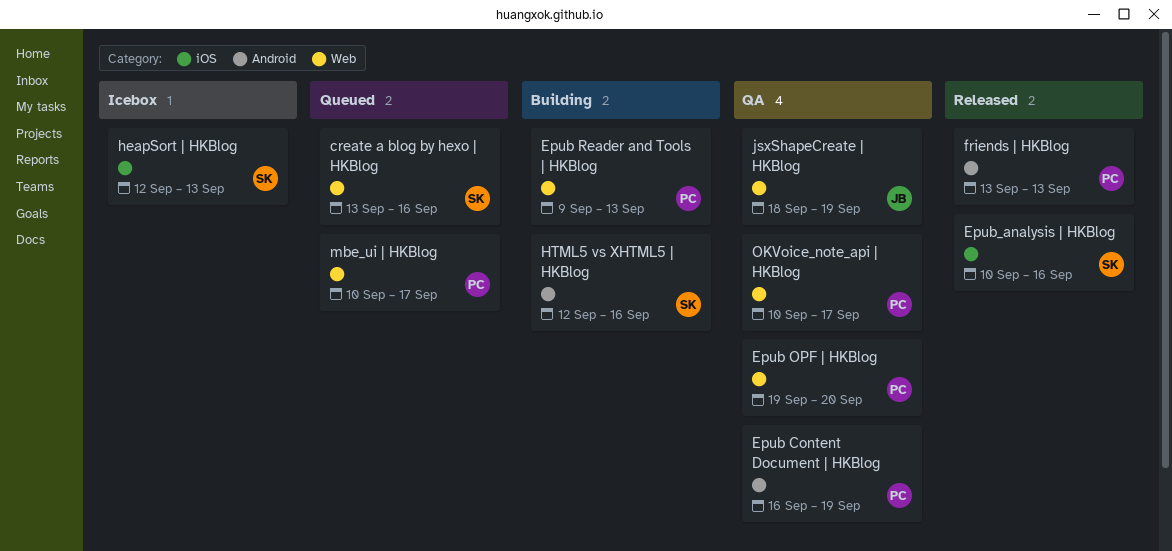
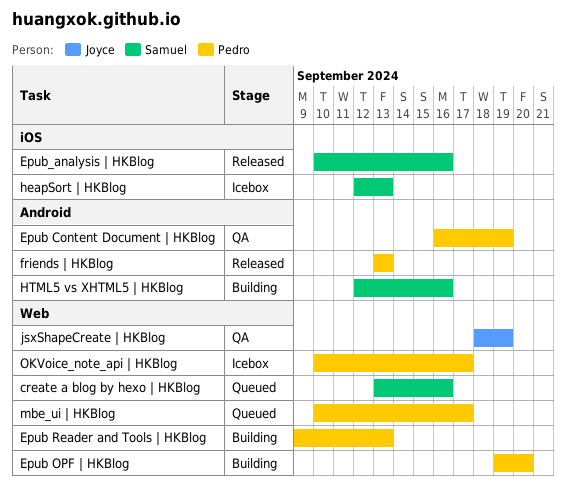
Epub OPF | HKBlog, status: QA -> Building
OKVoice_note_api | HKBlog, status: QA -> Icebox

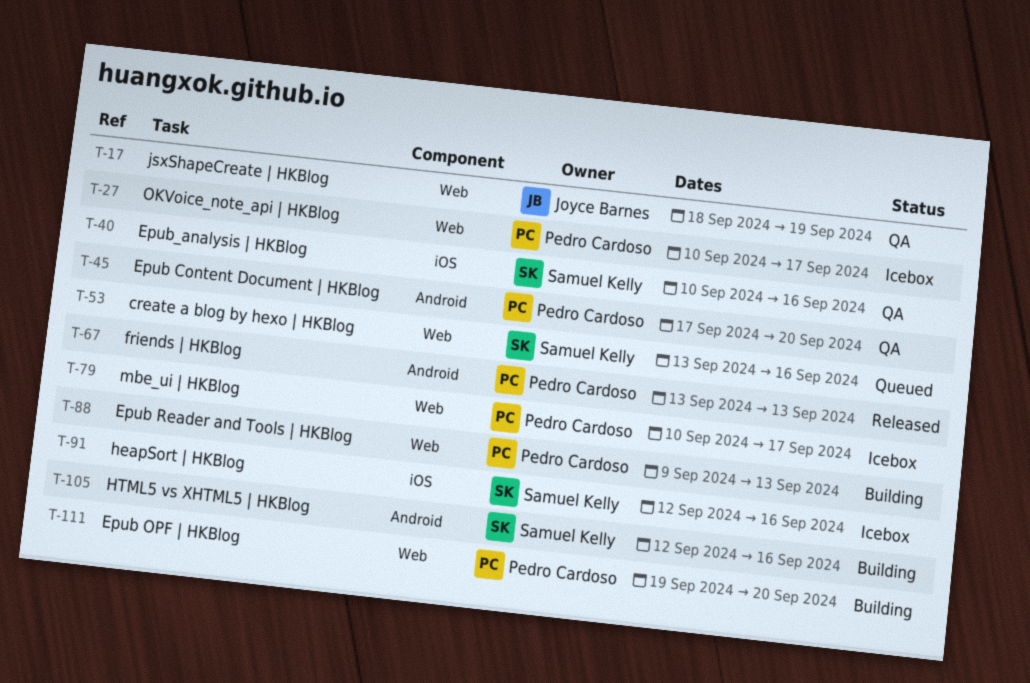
Epub Content Document | HKBlog, start: Sep 16 -> Sep 17
Epub Content Document | HKBlog, due: Sep 19 -> Sep 20
Epub_analysis | HKBlog, status: Released -> QA
heapSort | HKBlog, due: Sep 13 -> Sep 16
mbe_ui | HKBlog, status: Queued -> Icebox

